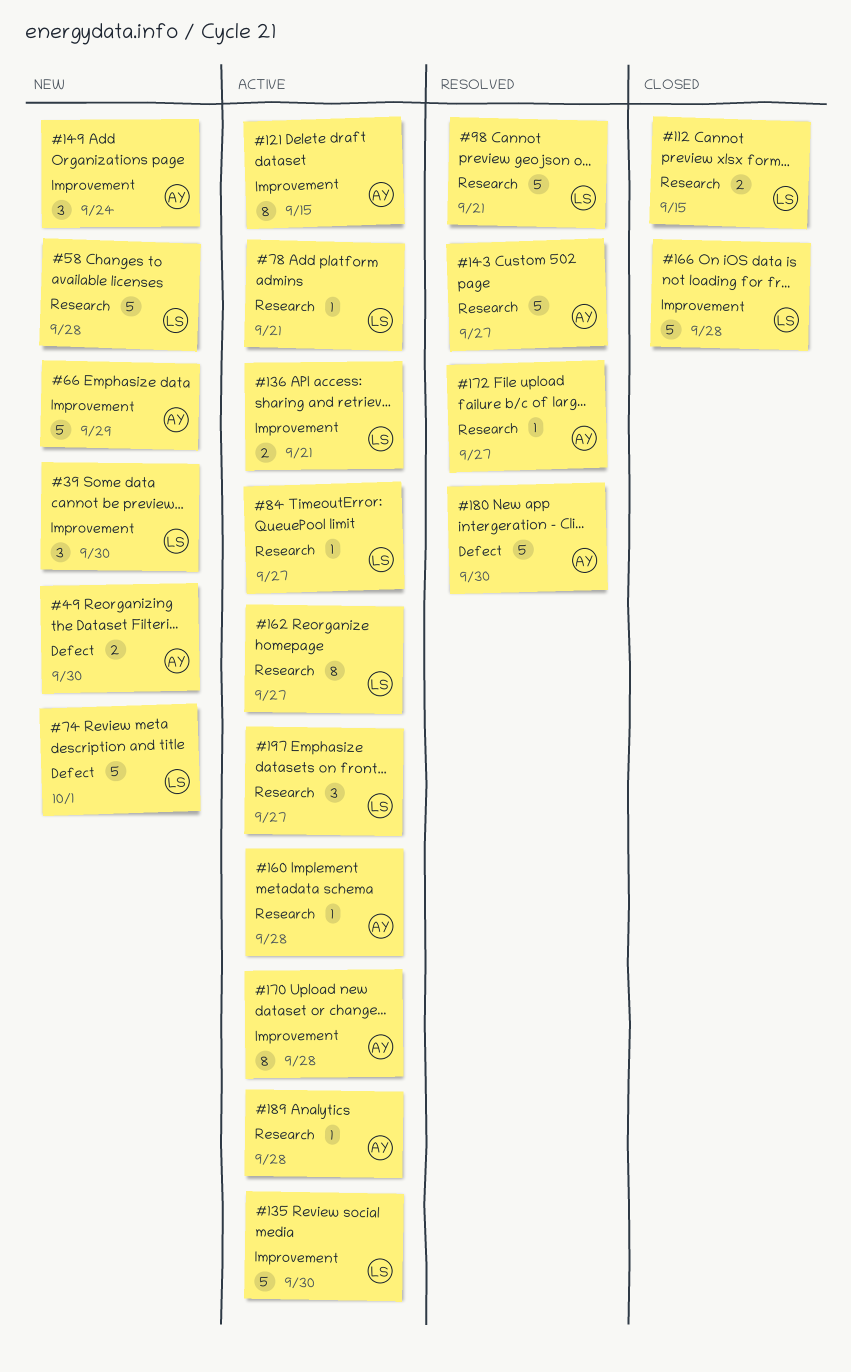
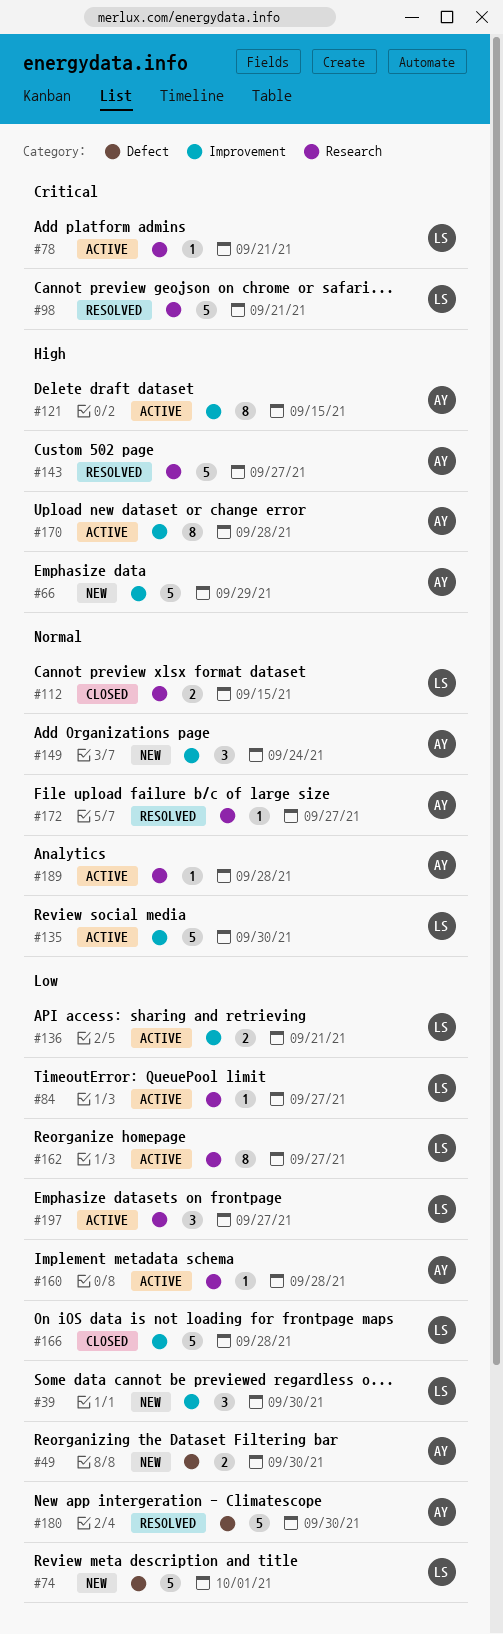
#58: present -> none

